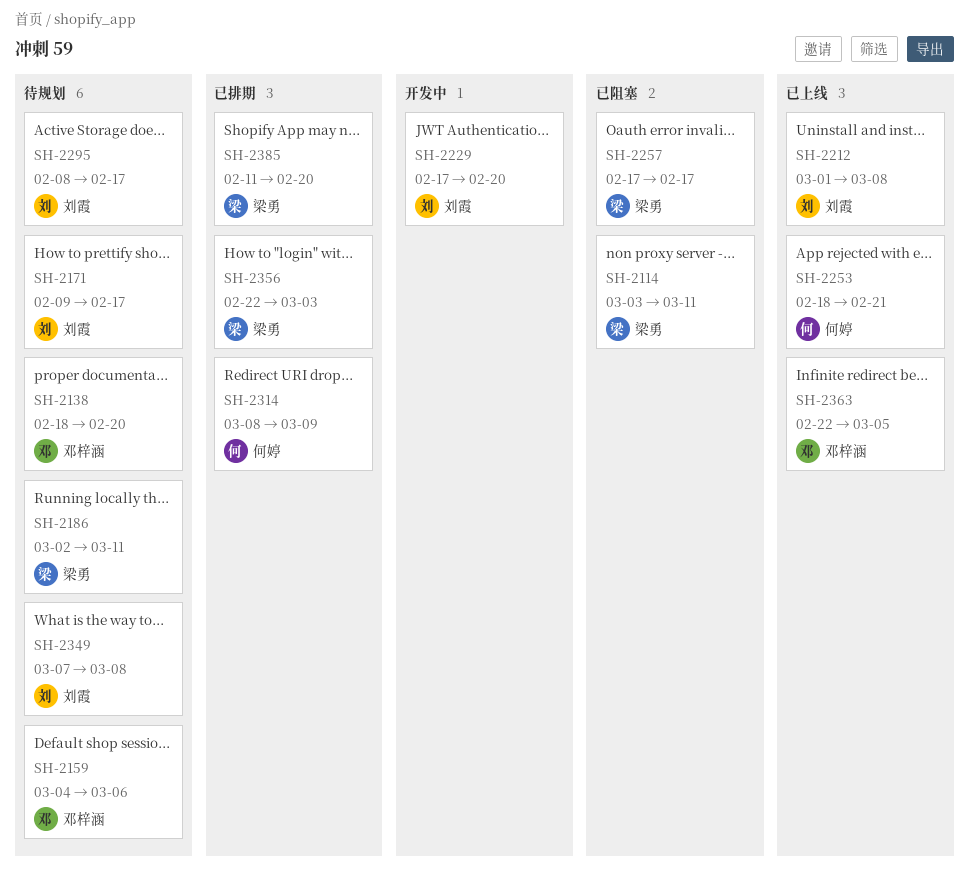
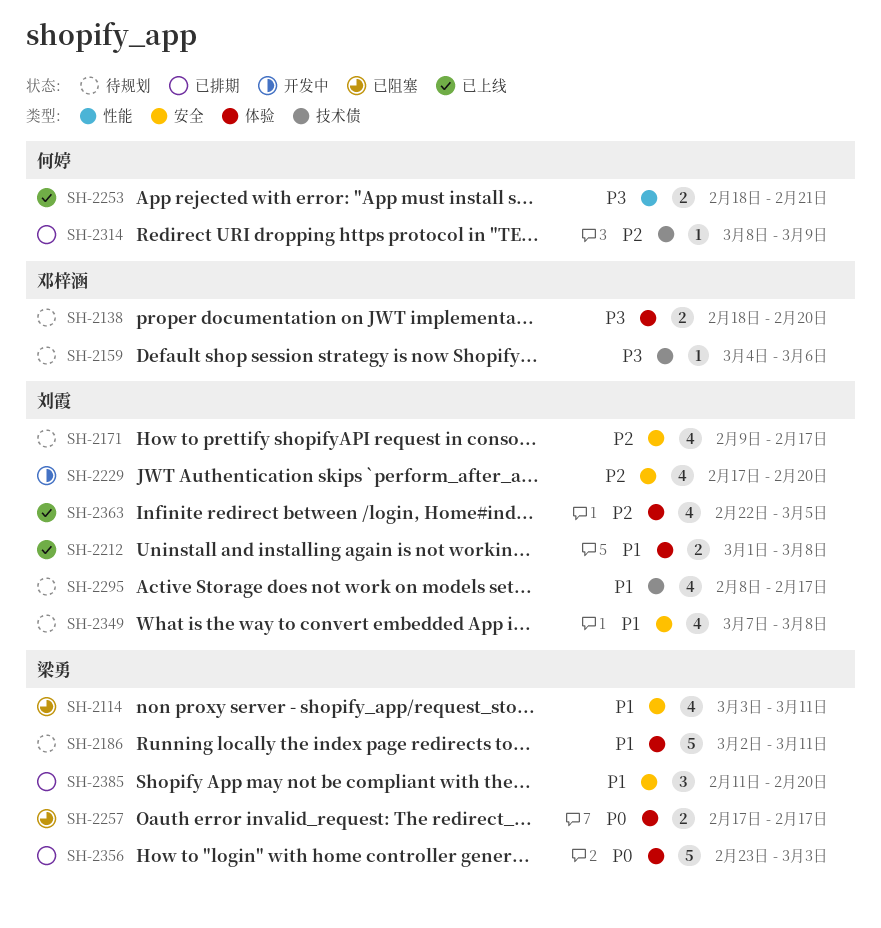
SH-2356, start: Feb 22 -> Feb 23
SH-2363, owner: 邓梓涵 -> 刘霞

